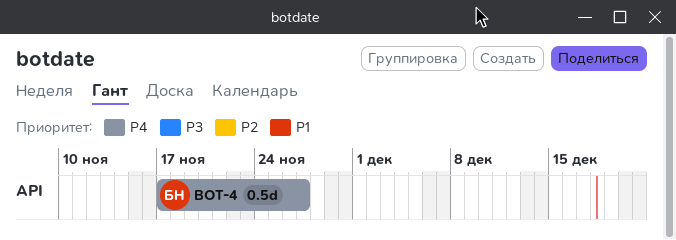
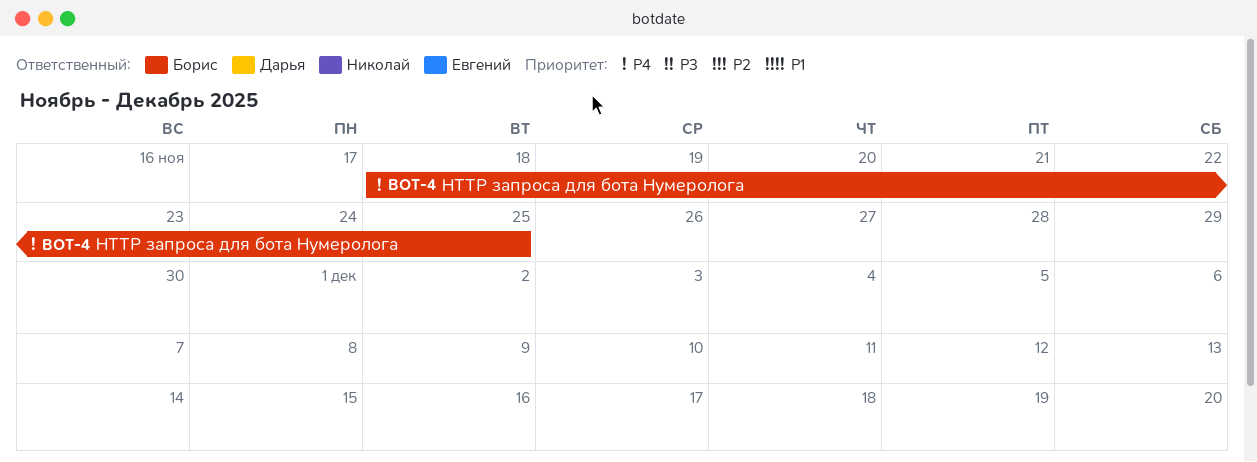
BOT-4, start: Nov 17 -> Nov 18
BOT-4, due: Nov 27 -> Nov 25

